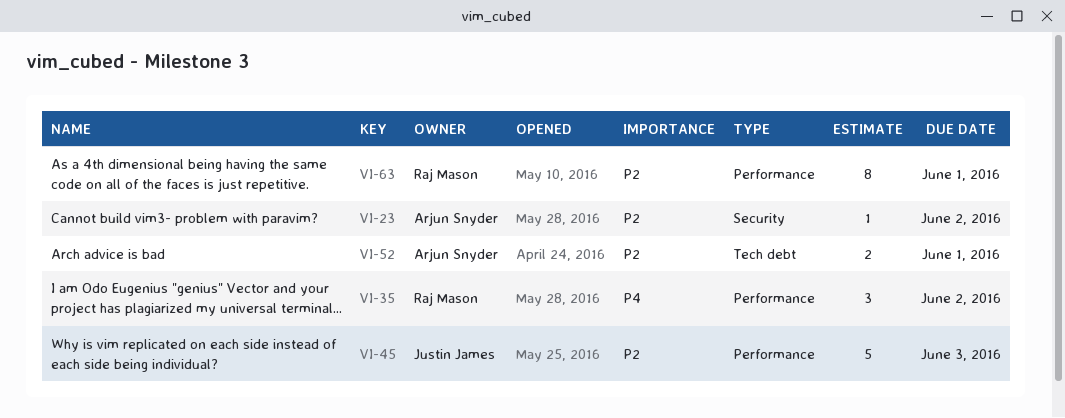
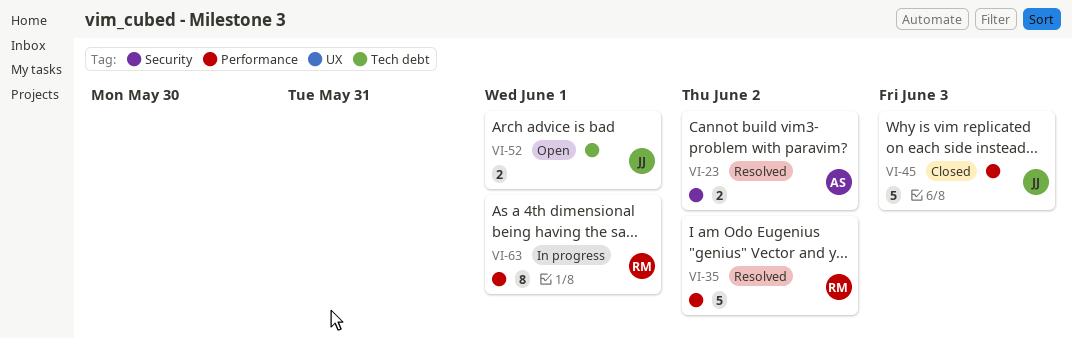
VI-23, estimate: 1 -> 2
VI-35, estimate: 3 -> 5
VI-52, owner: Arjun Snyder -> Justin James

